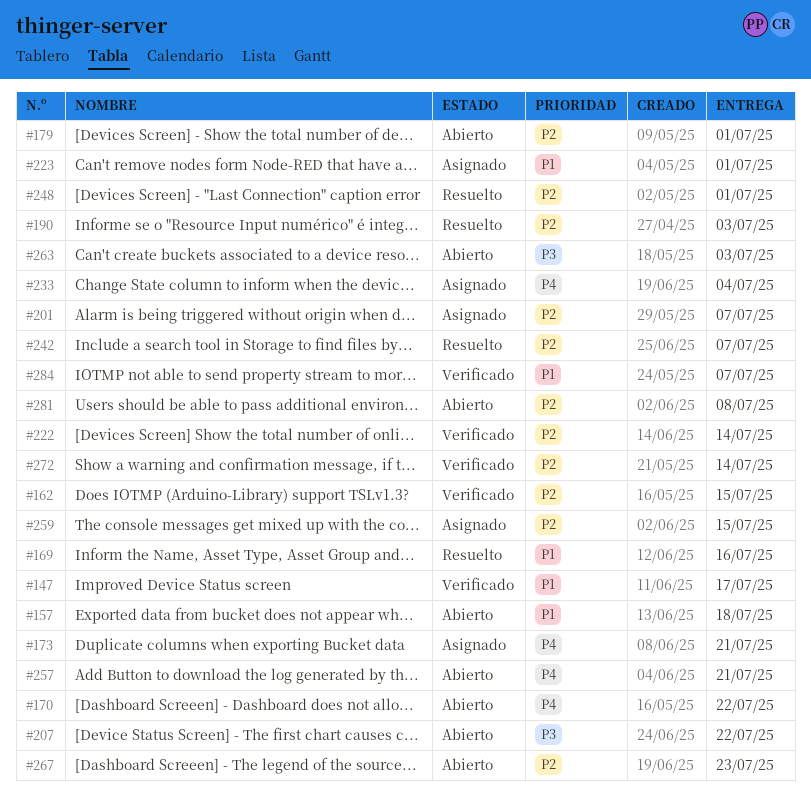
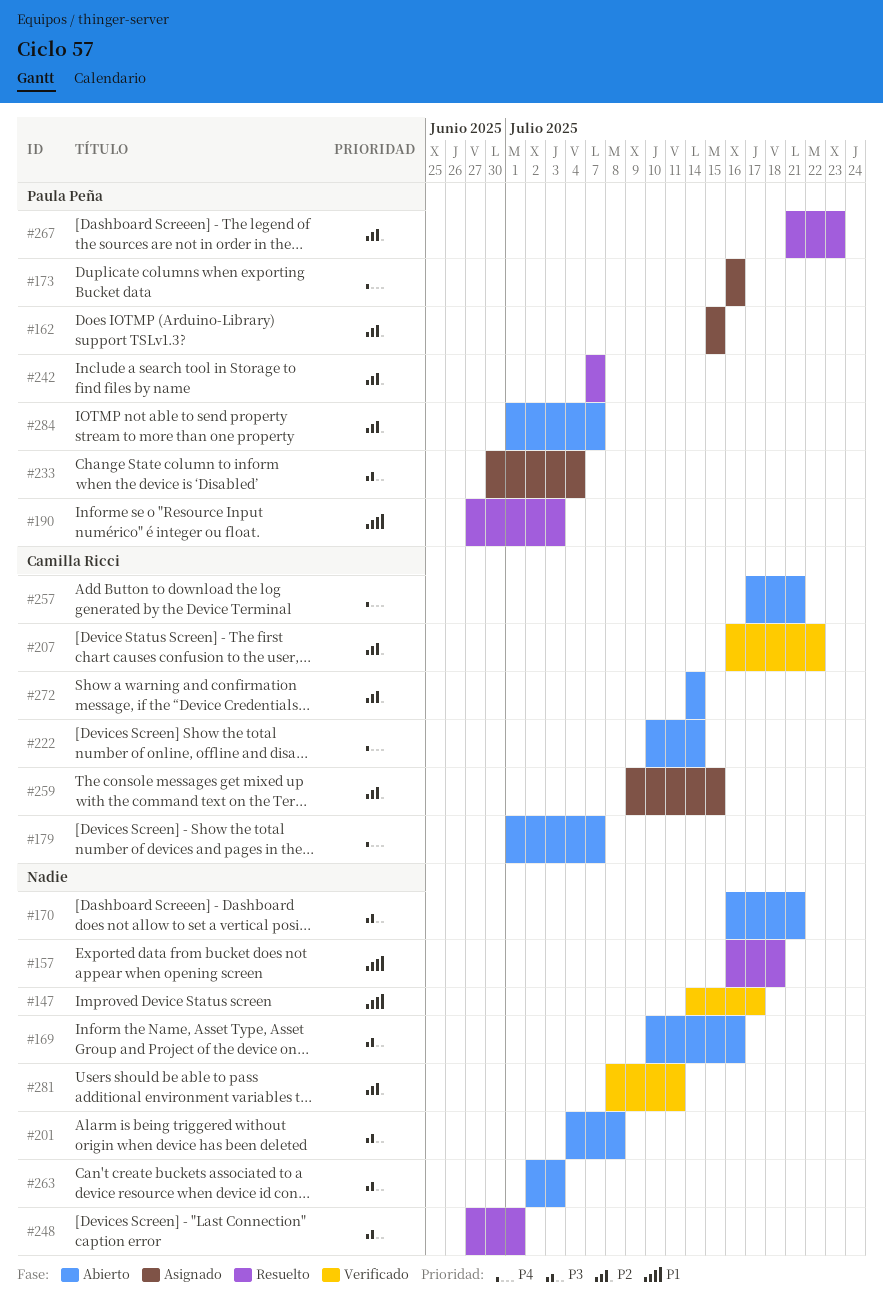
#157, status: Abierto -> Resuelto
#162, status: Verificado -> Asignado
#169, status: Resuelto -> Abierto
#169, priority: P1 -> P3
#170, priority: P4 -> P3
#170, due: Jul 22 -> Jul 21
#173, due: Jul 21 -> Jul 16
#179, priority: P2 -> P4
#179, due: Jul 1 -> Jul 7
#190, priority: P2 -> P1
#201, status: Asignado -> Abierto
#201, priority: P2 -> P3
#201, due: Jul 7 -> Jul 8
#207, status: Abierto -> Verificado
#207, priority: P3 -> P2
#222, status: Verificado -> Abierto
#222, priority: P2 -> P4
#223: present -> none
#233, priority: P4 -> P3
#248, priority: P2 -> P3
#267, status: Abierto -> Resuelto
#272, status: Verificado -> Abierto
#281, status: Abierto -> Verificado
#281, due: Jul 8 -> Jul 11
#284, status: Verificado -> Abierto
#284, priority: P1 -> P2

